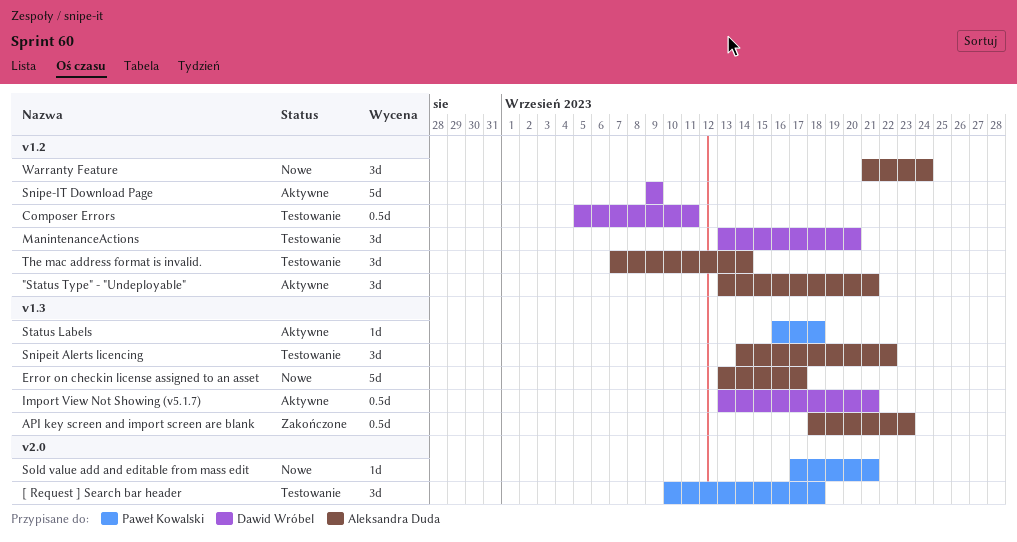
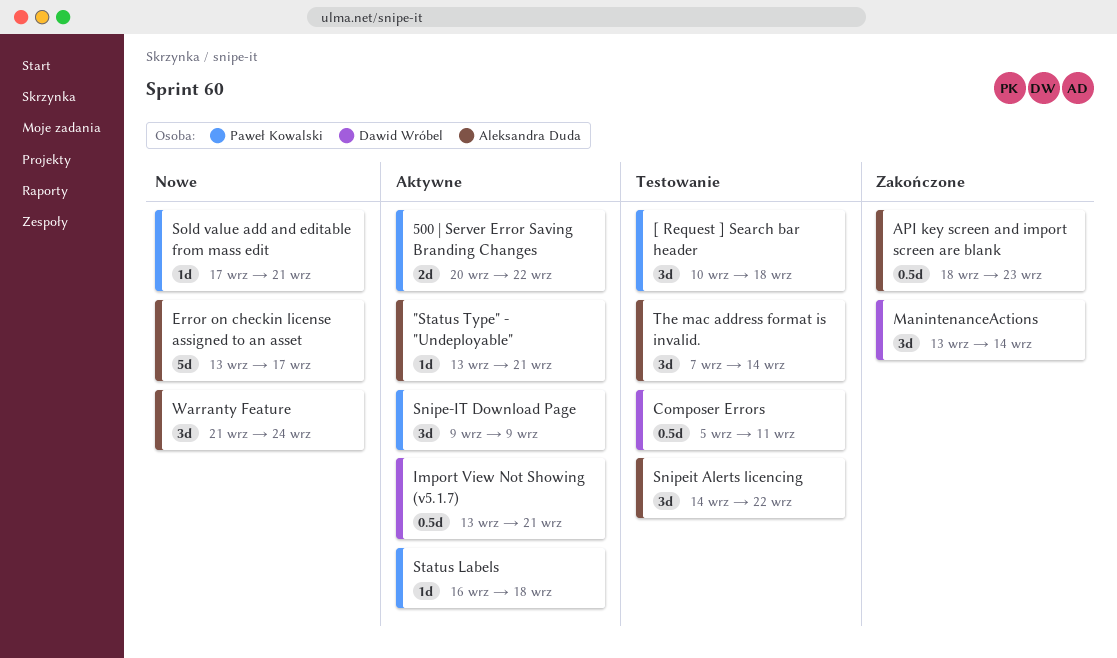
"Status Type" - "Undeployable", estimate: 3d -> 1d
500 | Server Error Saving Branding Changes: none -> present
ManintenanceActions, status: Testowanie -> Zakończone
ManintenanceActions, due: Sep 20 -> Sep 14
Snipe-IT Download Page, owner: Dawid Wróbel -> Paweł Kowalski
Snipe-IT Download Page, estimate: 5d -> 3d

